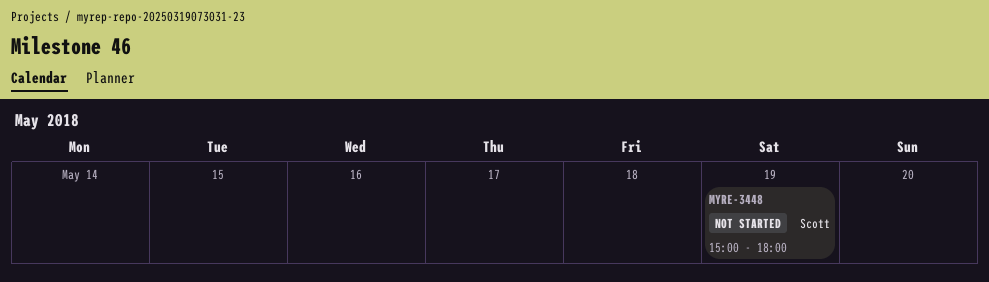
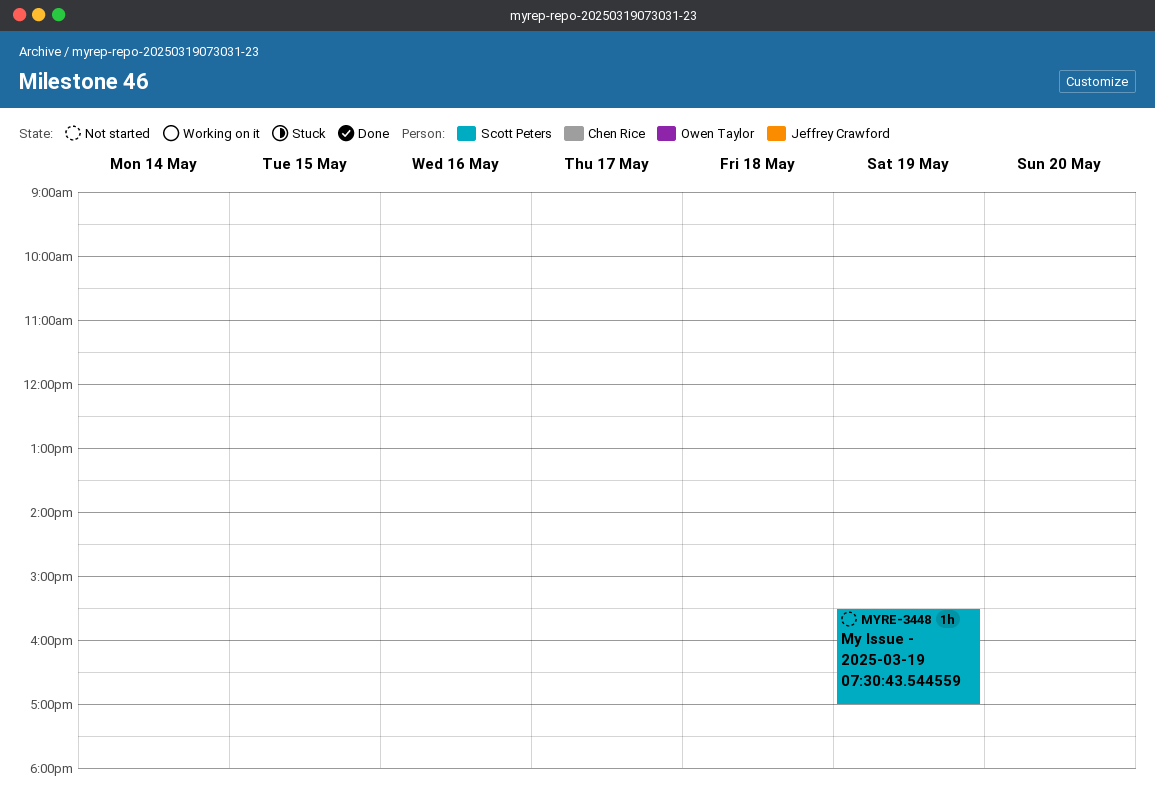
MYRE-3448, begins: 15:00 -> 15:30
MYRE-3448, ends: 18:00 -> 17:00

